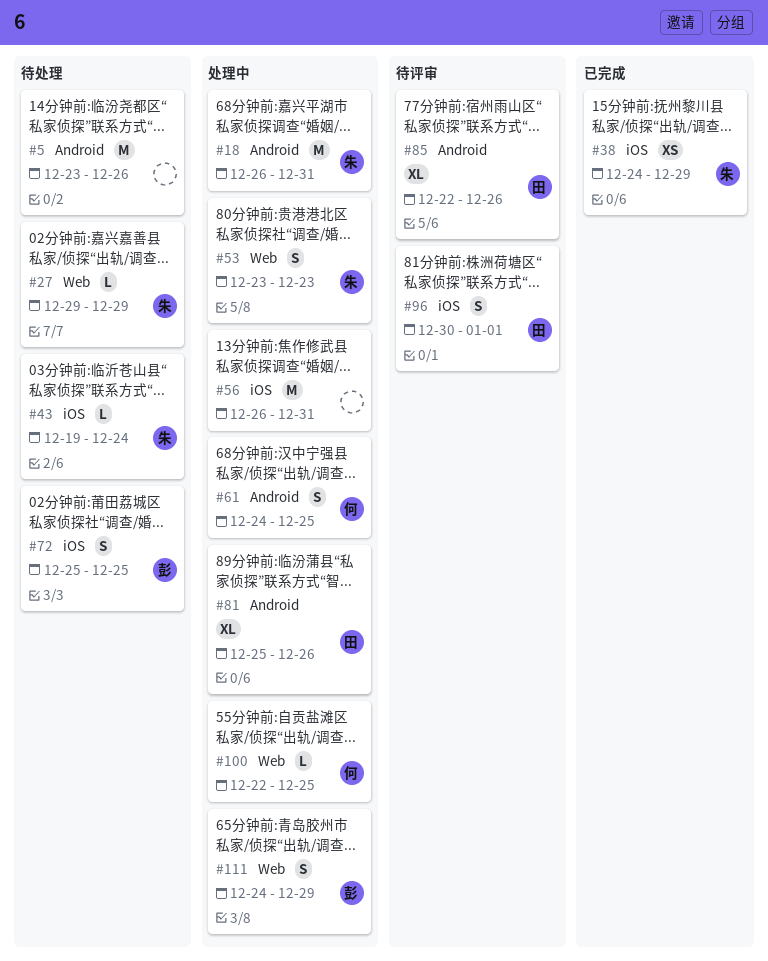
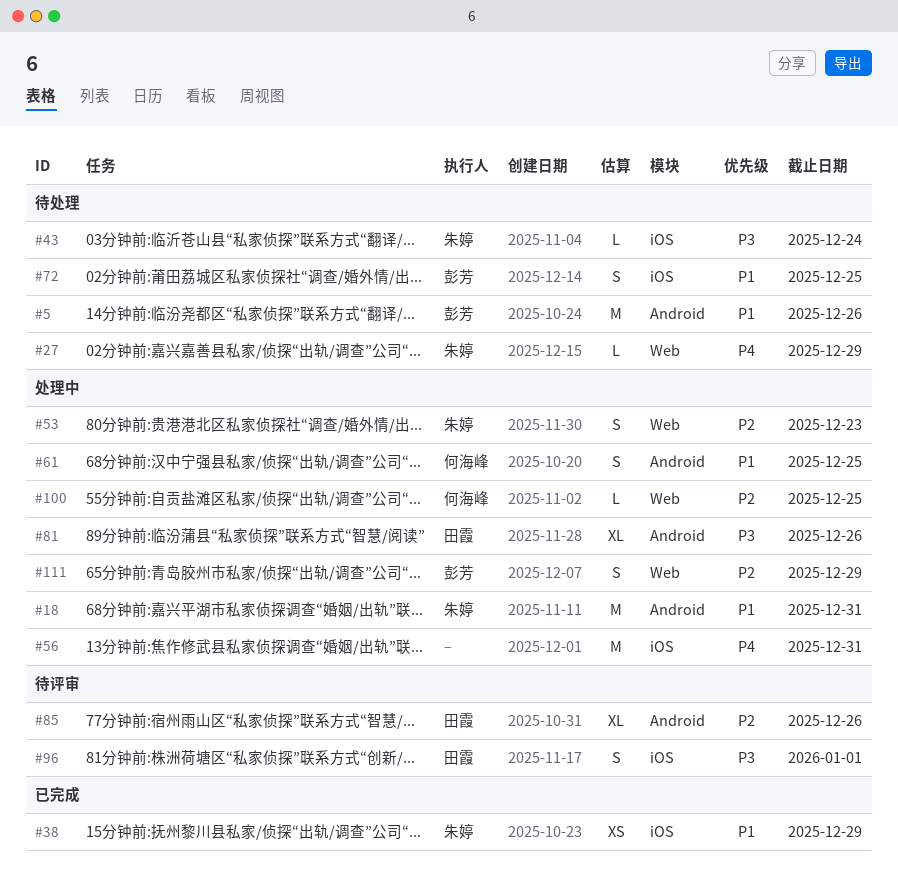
#5, owner: none -> 彭芳

